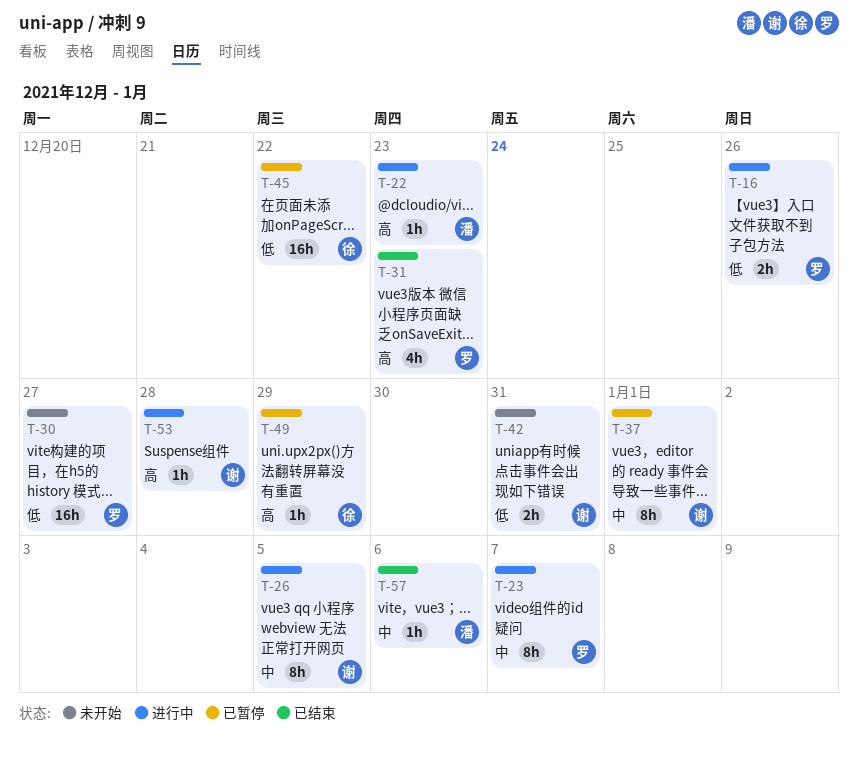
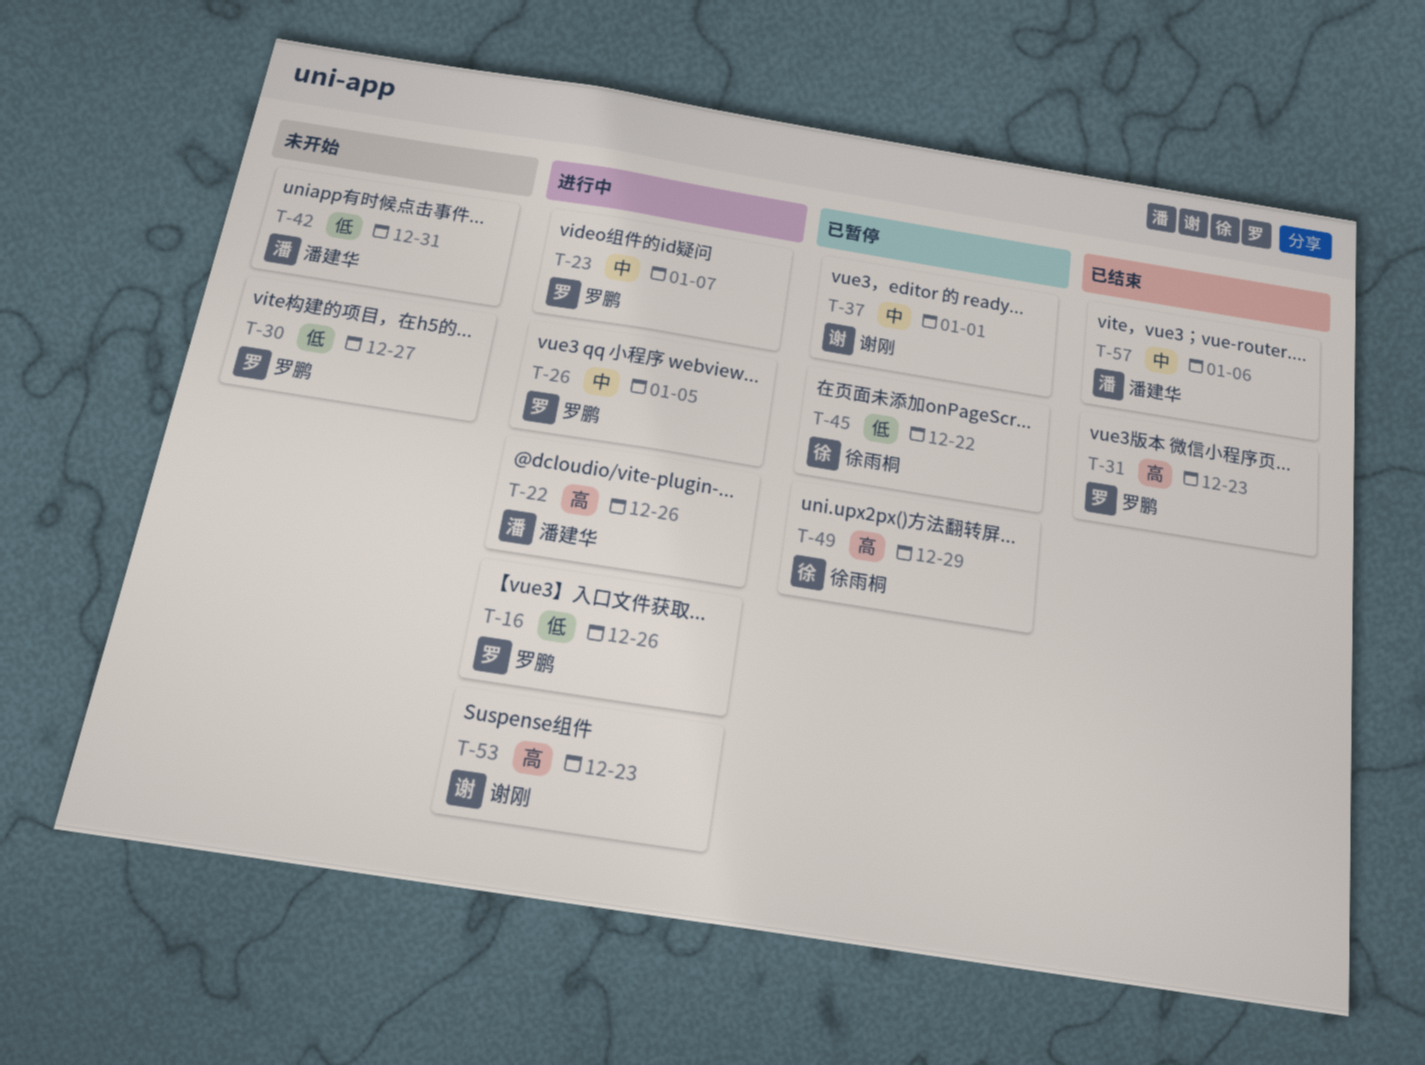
T-22, due: Dec 23 -> Dec 26
T-26, owner: 谢刚 -> 罗鹏
T-42, owner: 谢刚 -> 潘建华
T-53, due: Dec 28 -> Dec 23

